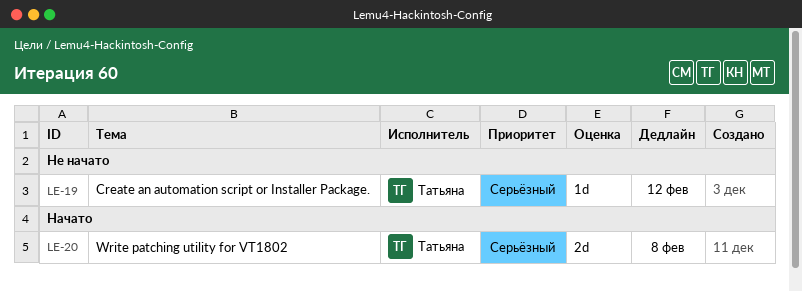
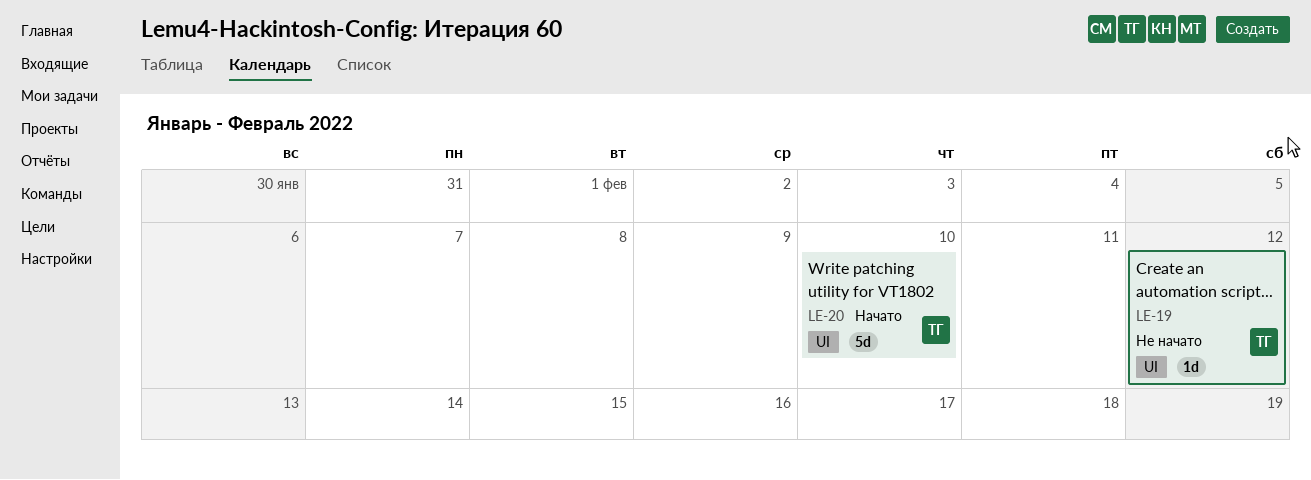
LE-20, estimate: 2d -> 5d
LE-20, due: Feb 8 -> Feb 10

